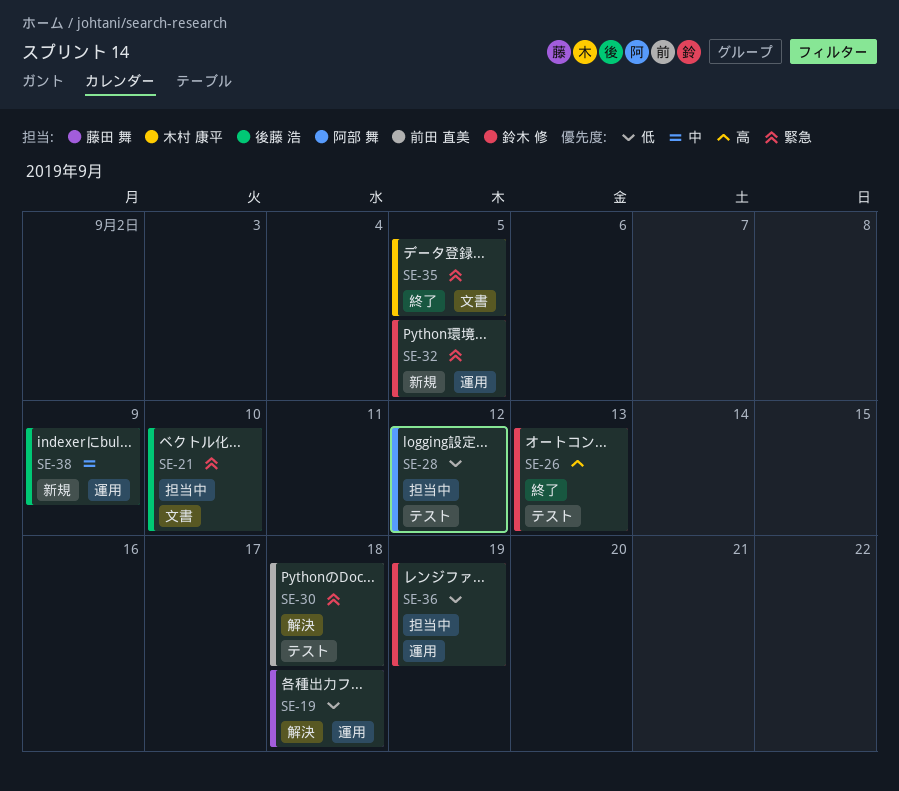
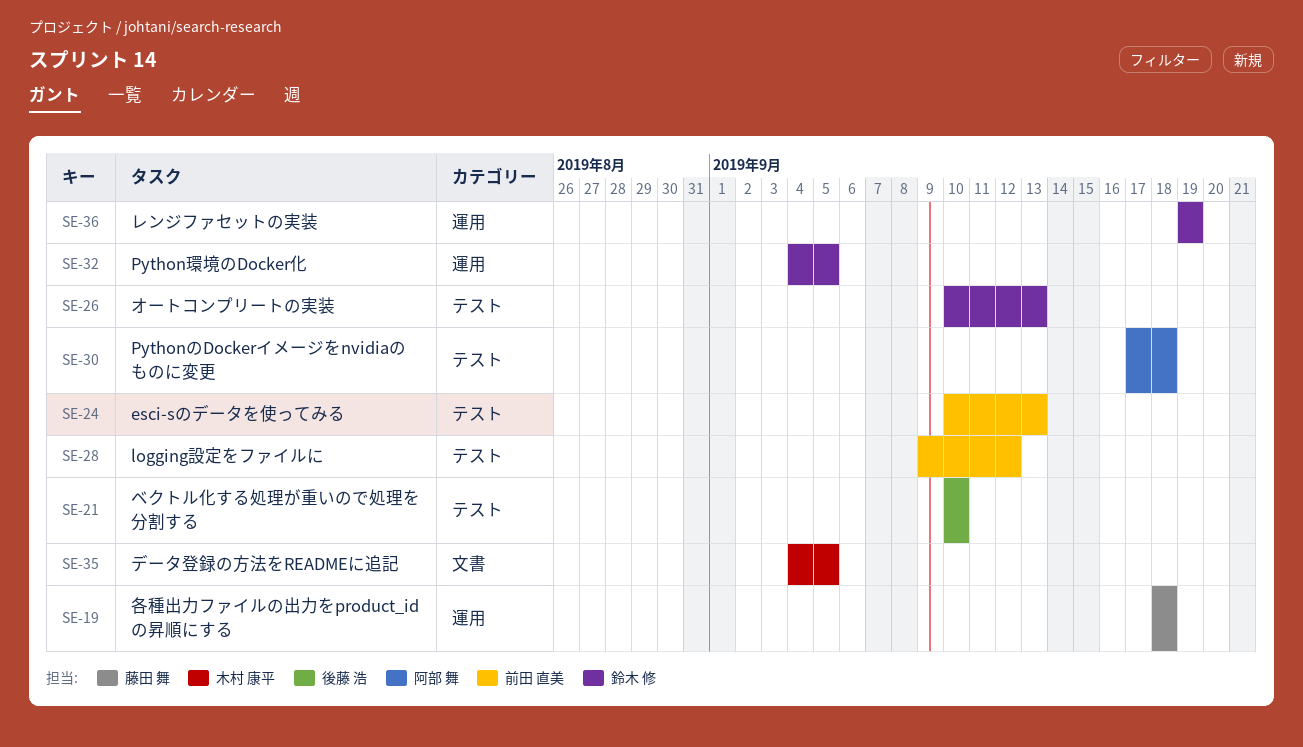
SE-21, label: 文書 -> テスト
SE-24: none -> present
SE-28, owner: 阿部 舞 -> 前田 直美
SE-30, owner: 前田 直美 -> 阿部 舞
SE-38: present -> none

